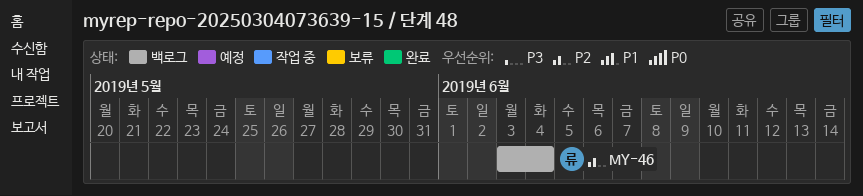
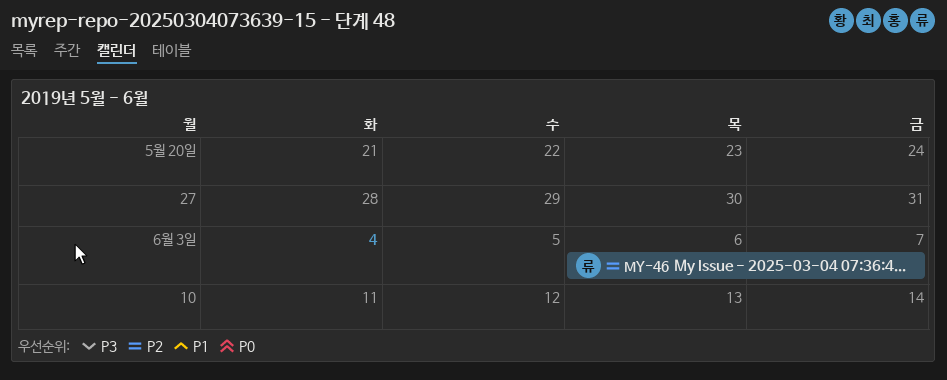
MY-46, start: Jun 3 -> Jun 6
MY-46, due: Jun 4 -> Jun 7

